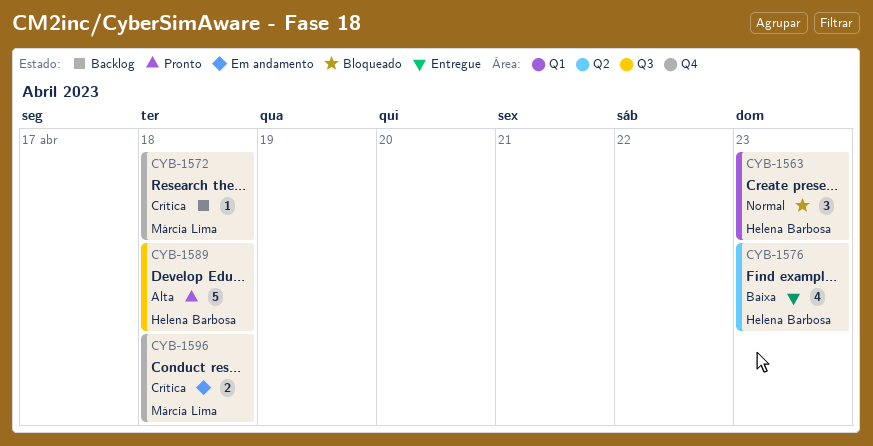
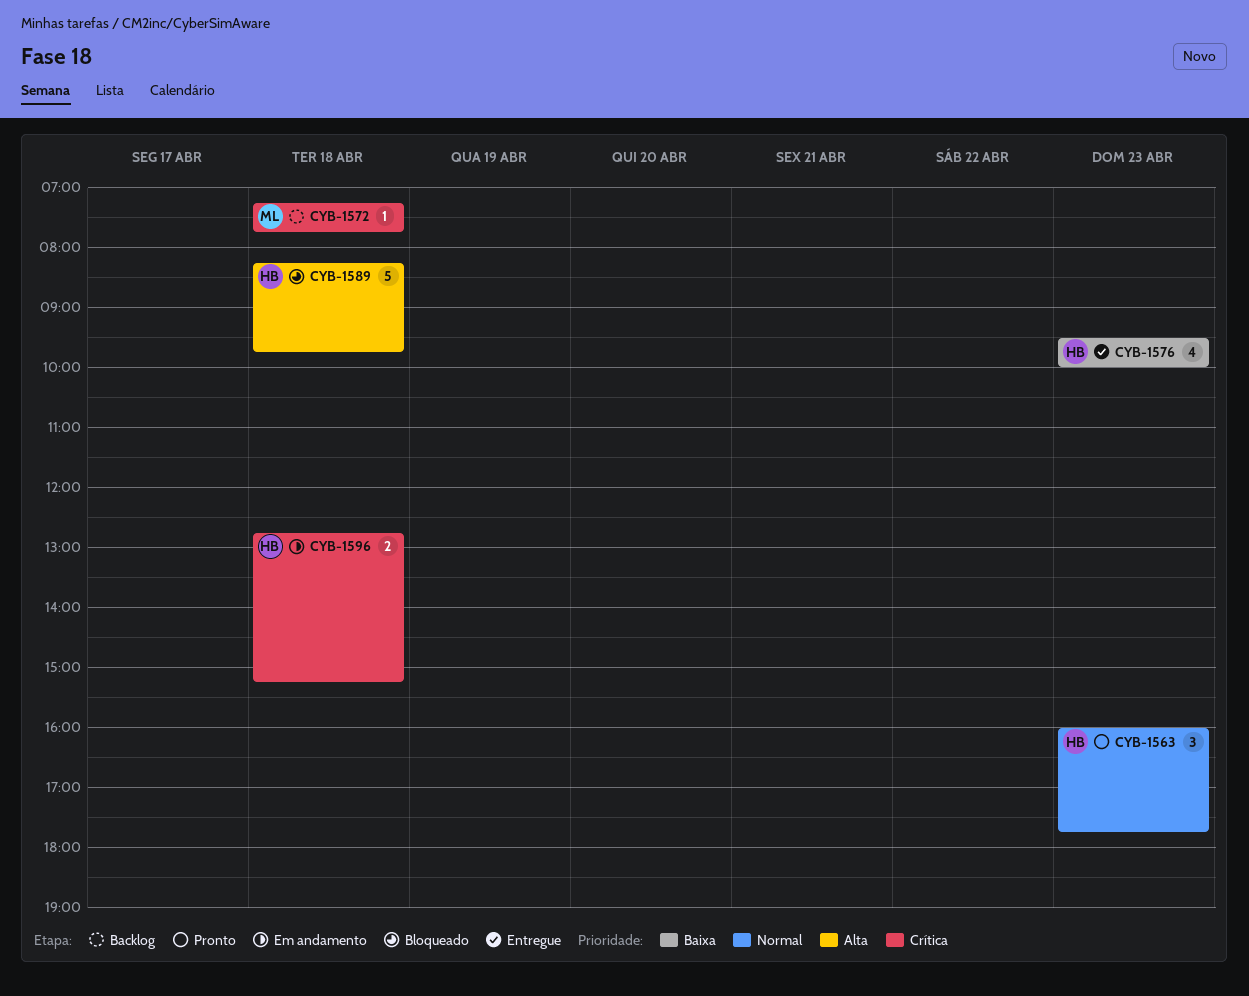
CYB-1563, status: Bloqueado -> Pronto
CYB-1589, status: Pronto -> Bloqueado
CYB-1596, owner: Márcia Lima -> Helena Barbosa

